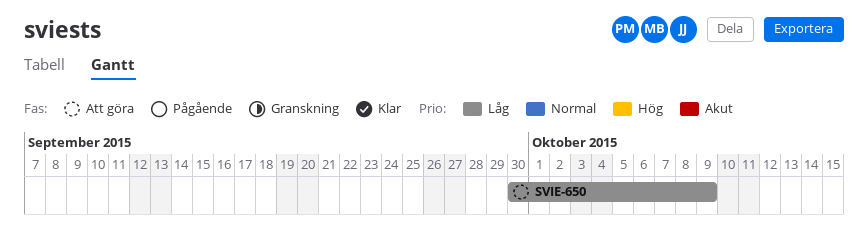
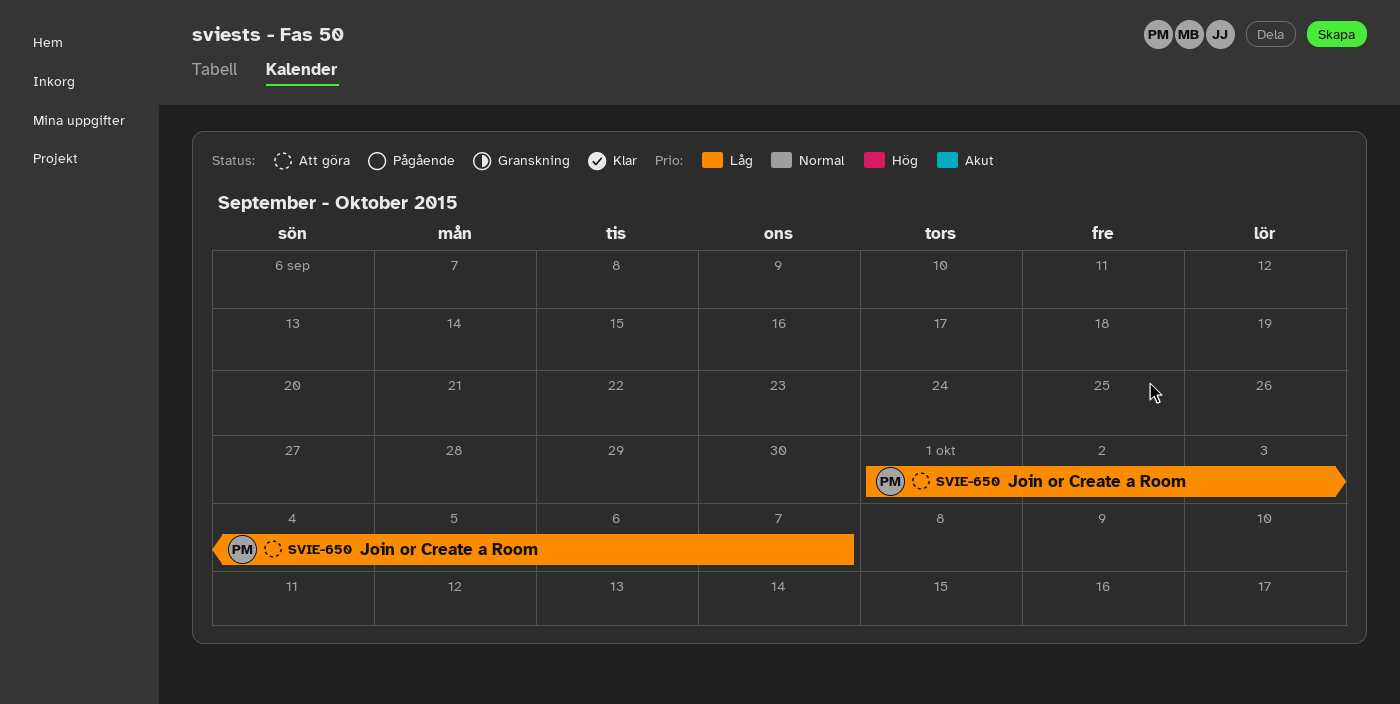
SVIE-650, start: Sep 30 -> Oct 1
SVIE-650, due: Oct 9 -> Oct 7

